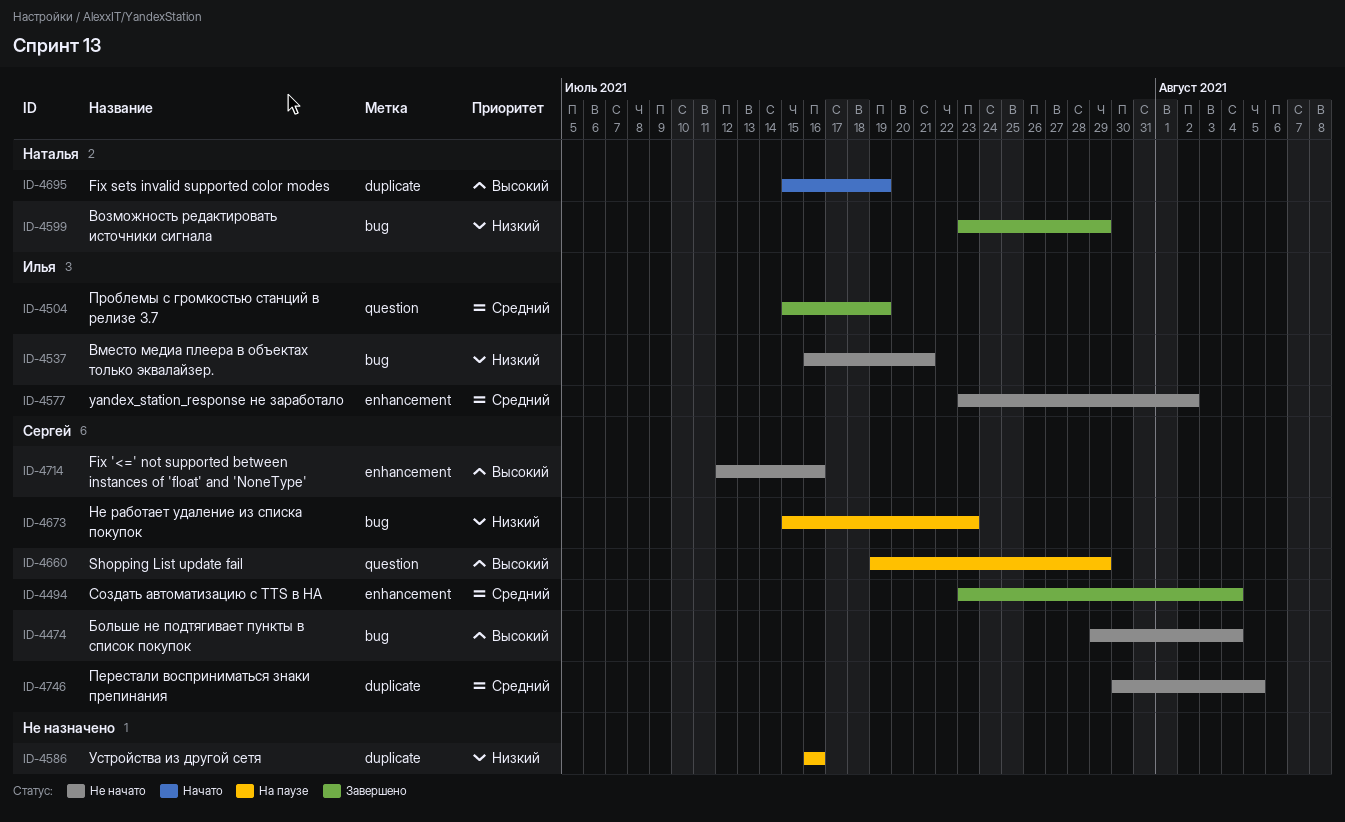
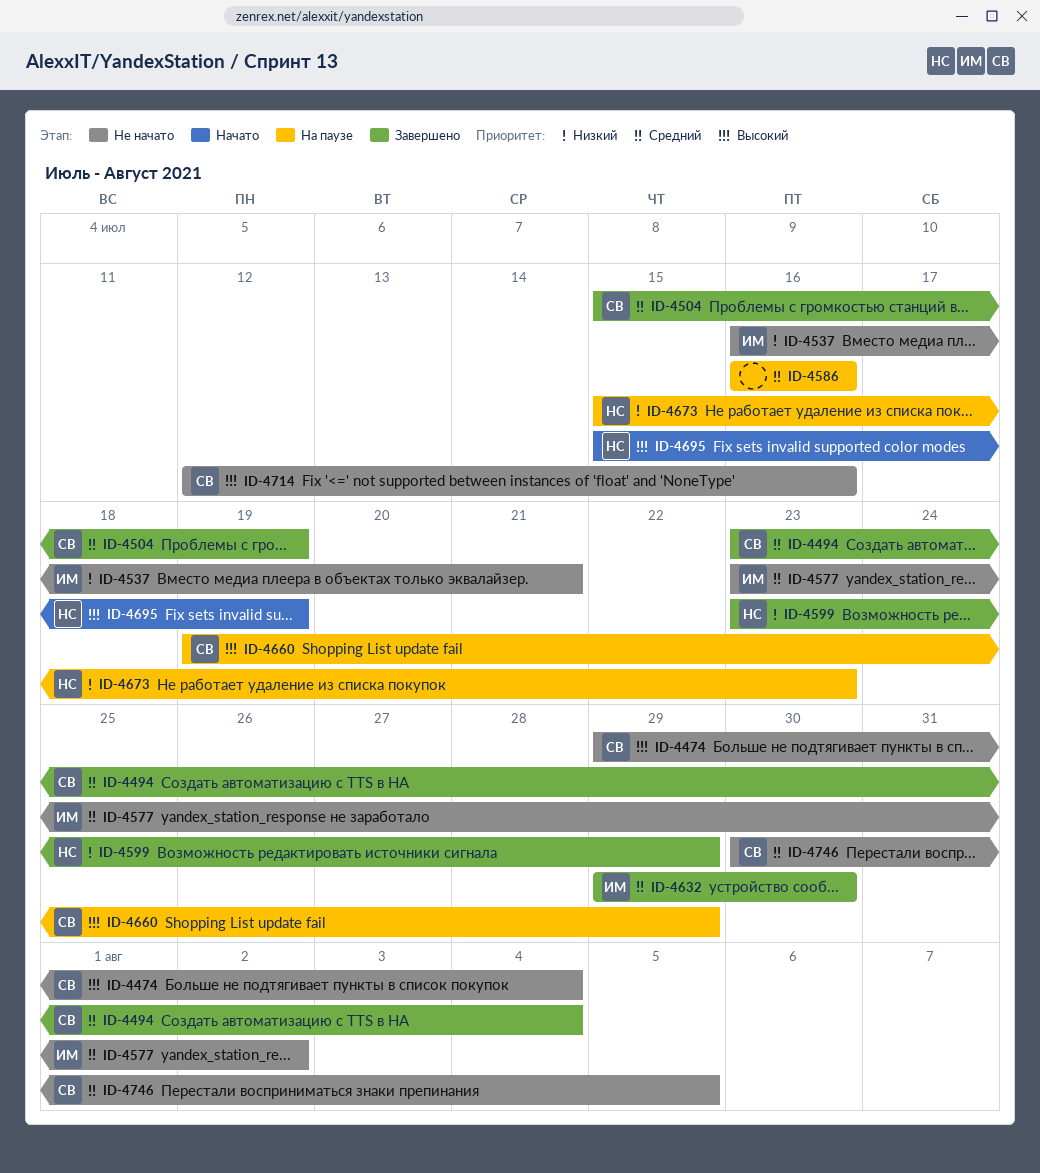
ID-4504, owner: Илья -> Сергей
ID-4586, priority: Низкий -> Средний
ID-4632: none -> present
ID-4673, owner: Сергей -> Наталья

